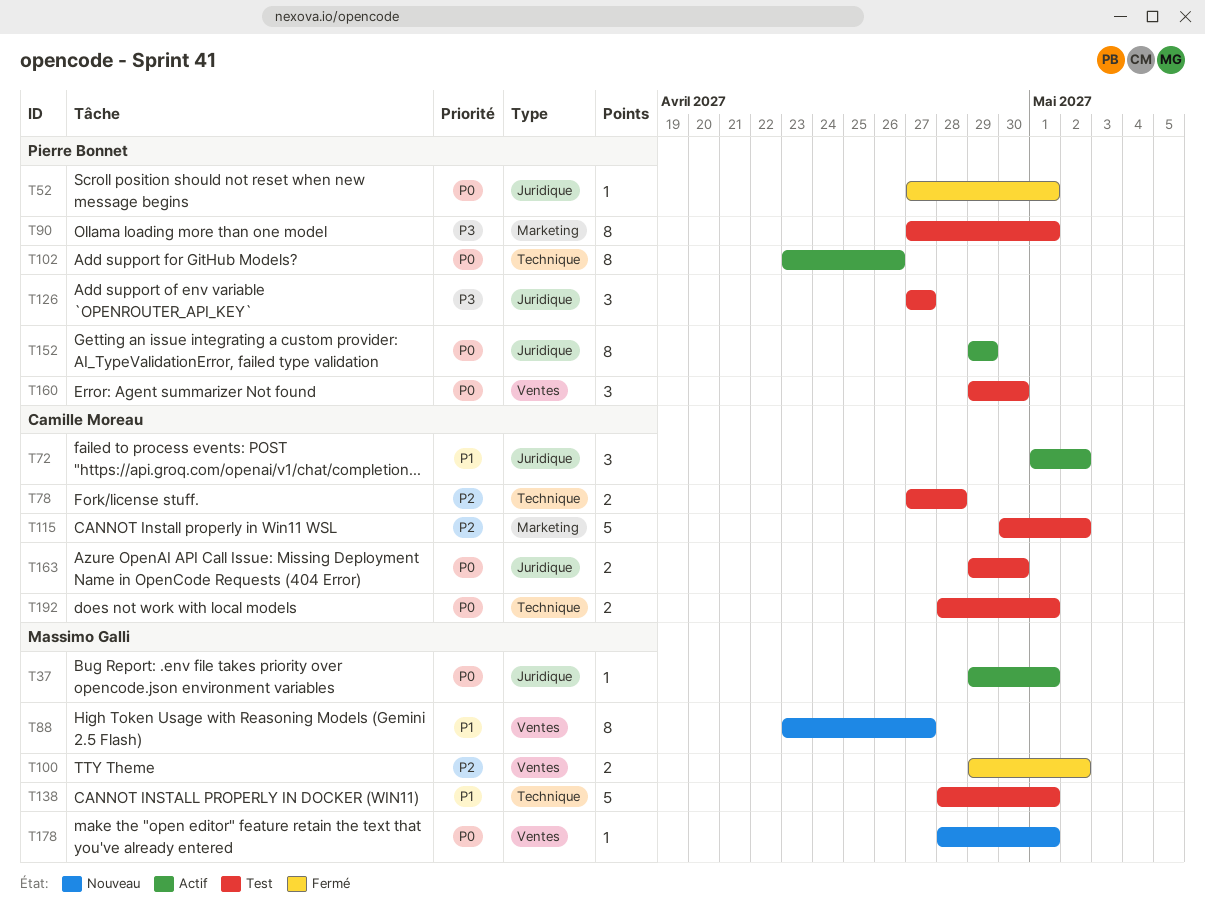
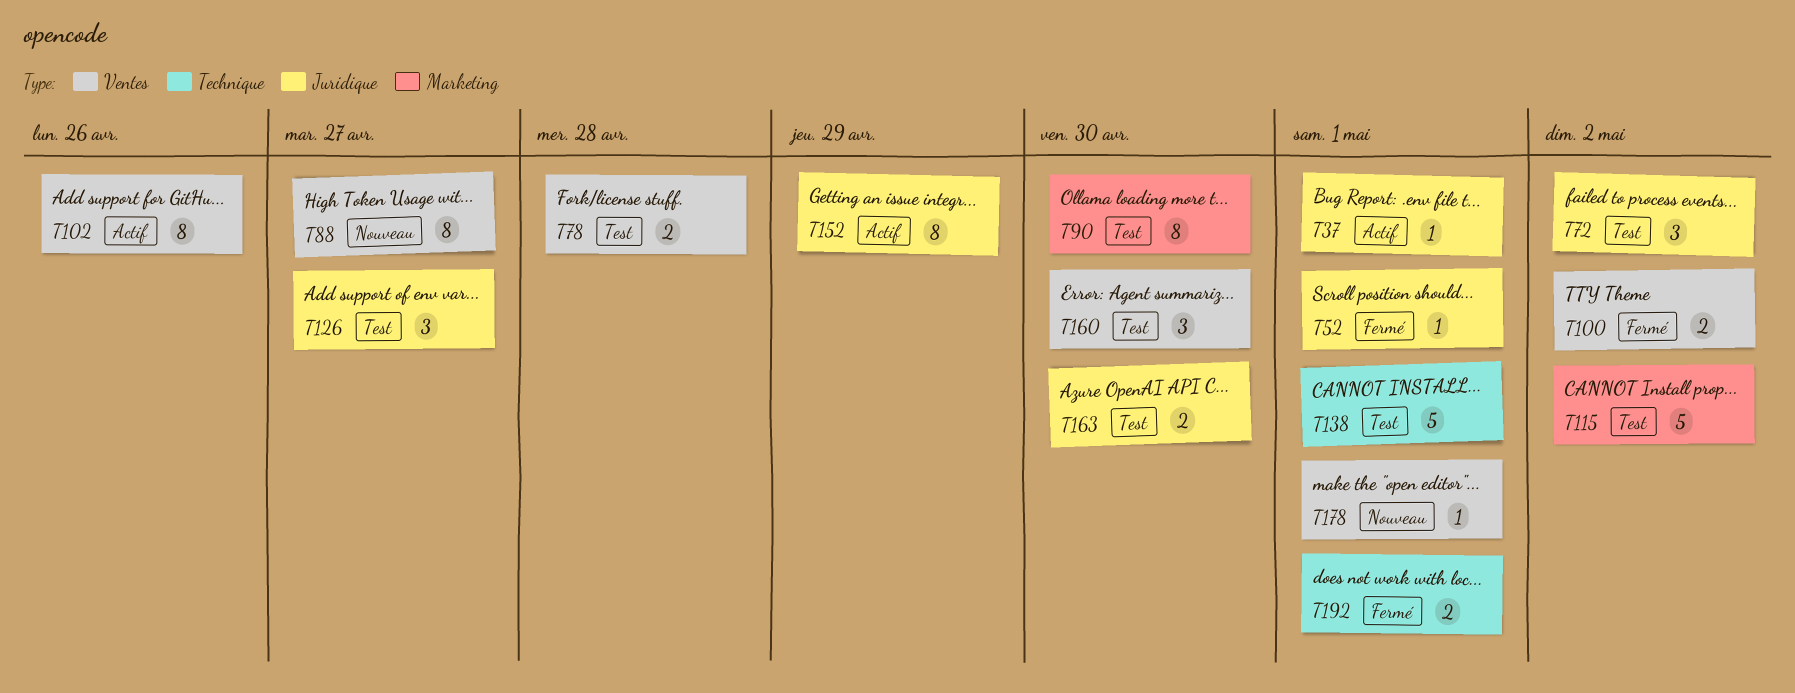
T72, status: Actif -> Test
T78, label: Technique -> Ventes
T90, due: May 1 -> Apr 30
T102, label: Technique -> Ventes
T192, status: Test -> Fermé

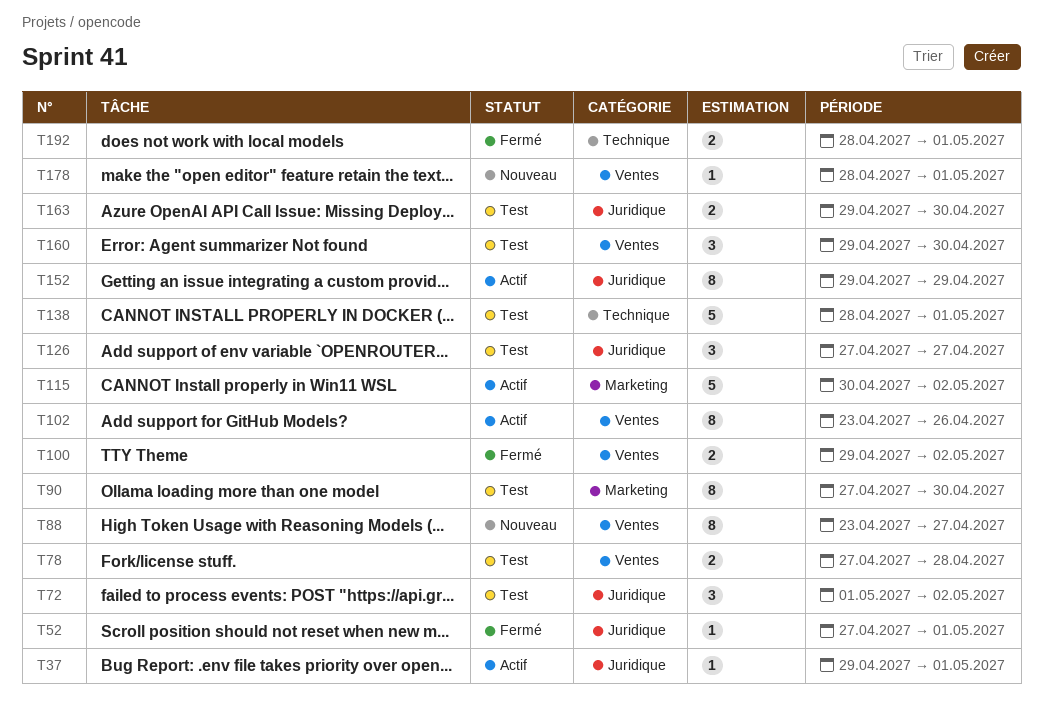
T115, status: Test -> Actif

